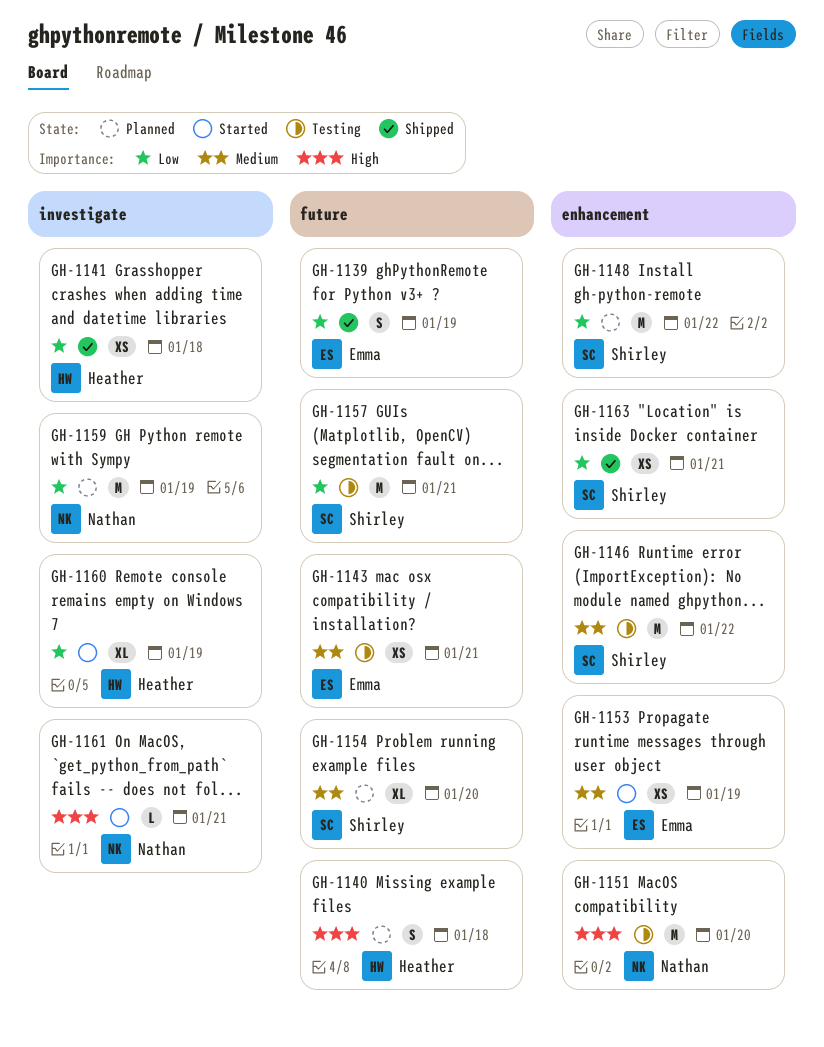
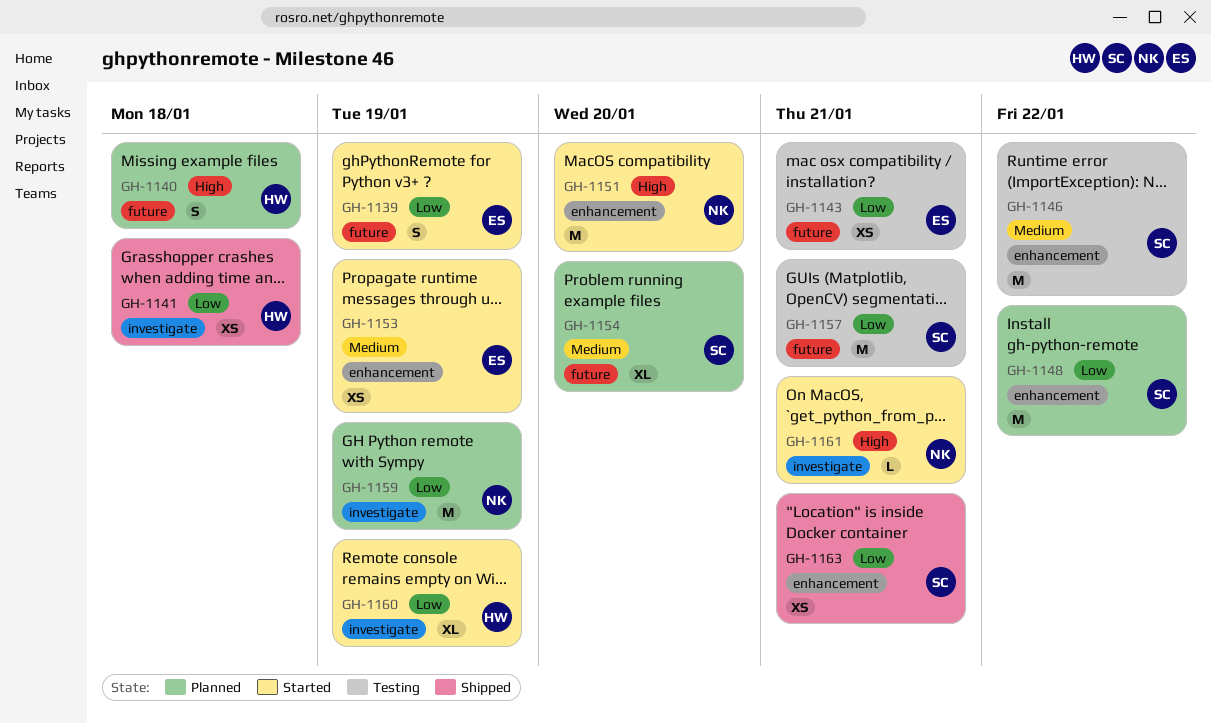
GH-1139, status: Shipped -> Started
GH-1143, priority: Medium -> Low
GH-1151, status: Testing -> Started

